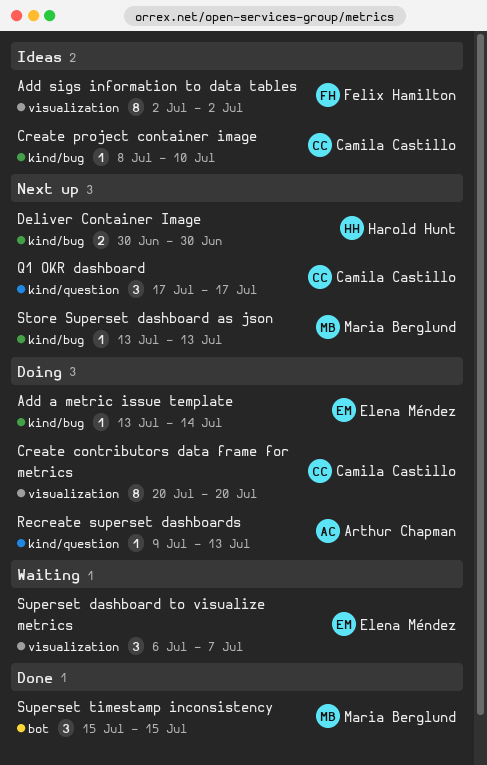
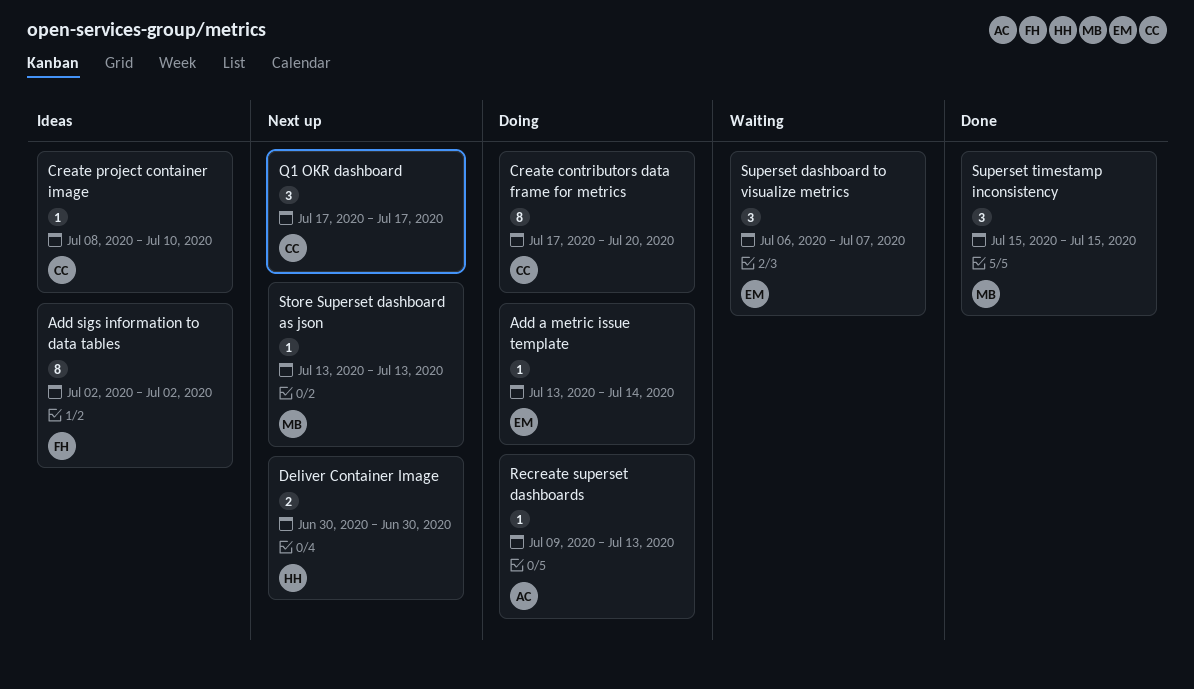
Create contributors data frame for metrics, start: Jul 20 -> Jul 17

